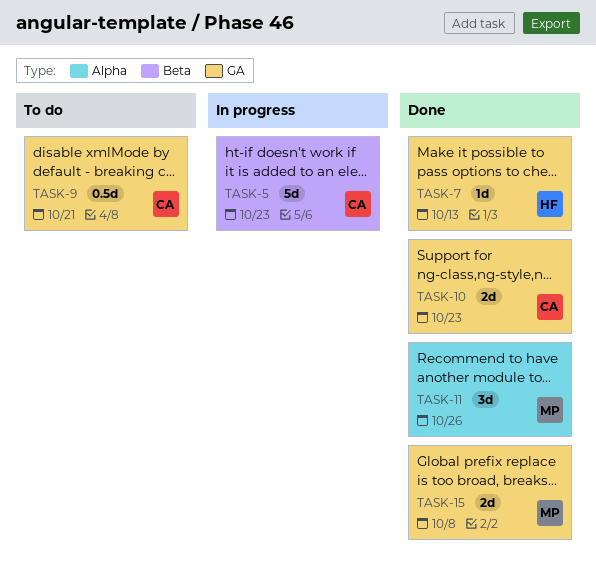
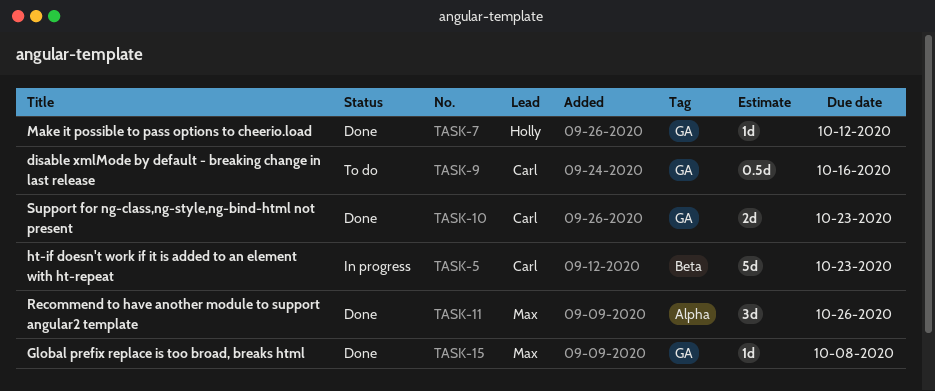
TASK-7, due: Oct 13 -> Oct 12
TASK-9, due: Oct 21 -> Oct 16
TASK-15, estimate: 2d -> 1d

